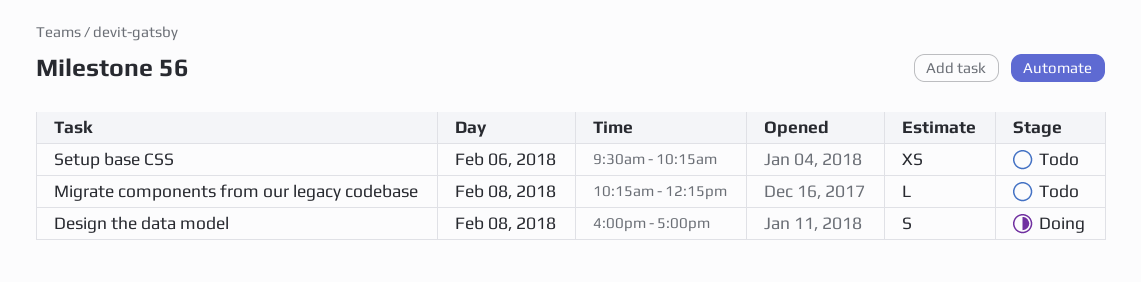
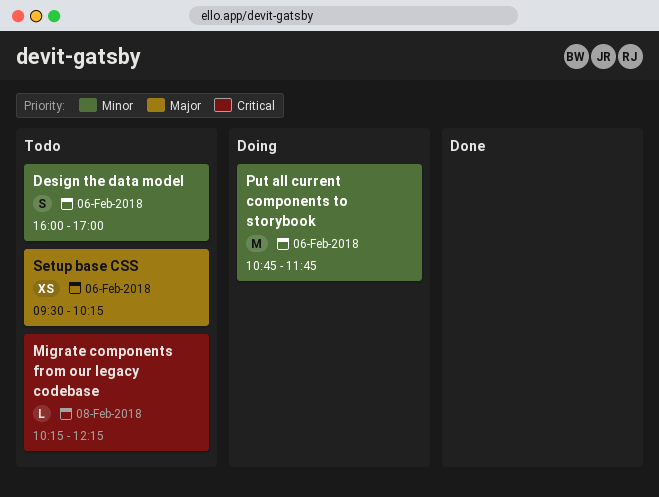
Design the data model, status: Doing -> Todo
Design the data model, day: Feb 8 -> Feb 6
Put all current components to storybook: none -> present

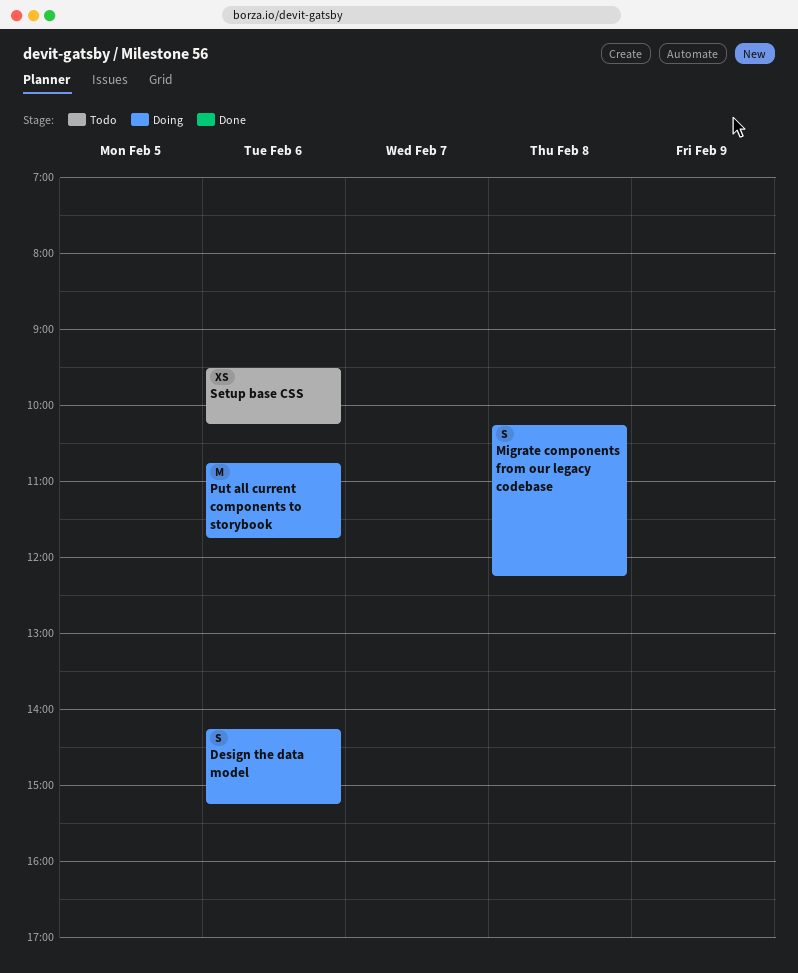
Design the data model, status: Todo -> Doing
Design the data model, begins: 16:00 -> 14:15
Design the data model, ends: 17:00 -> 15:15
Migrate components from our legacy codebase, status: Todo -> Doing
Migrate components from our legacy codebase, estimate: L -> S

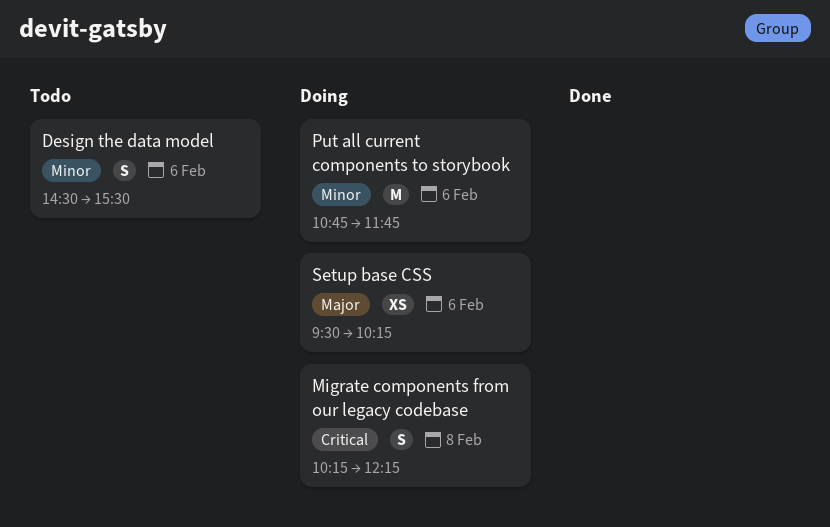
Design the data model, status: Doing -> Todo
Design the data model, begins: 14:15 -> 14:30
Design the data model, ends: 15:15 -> 15:30
Setup base CSS, status: Todo -> Doing

